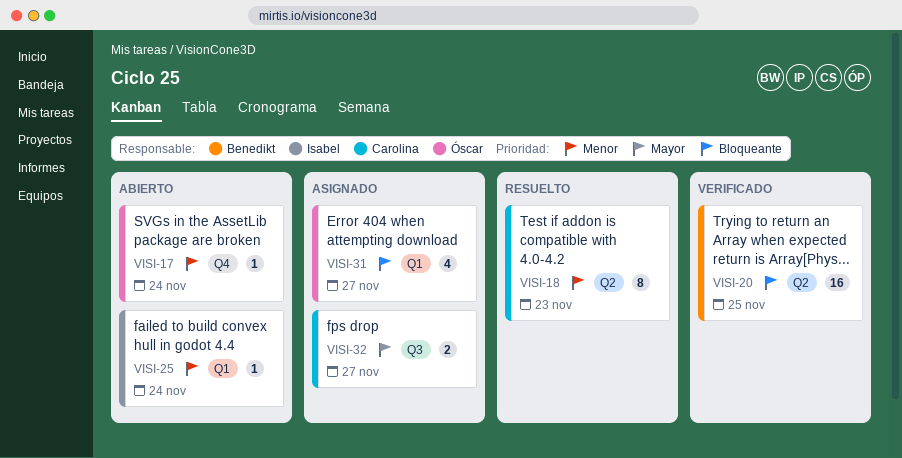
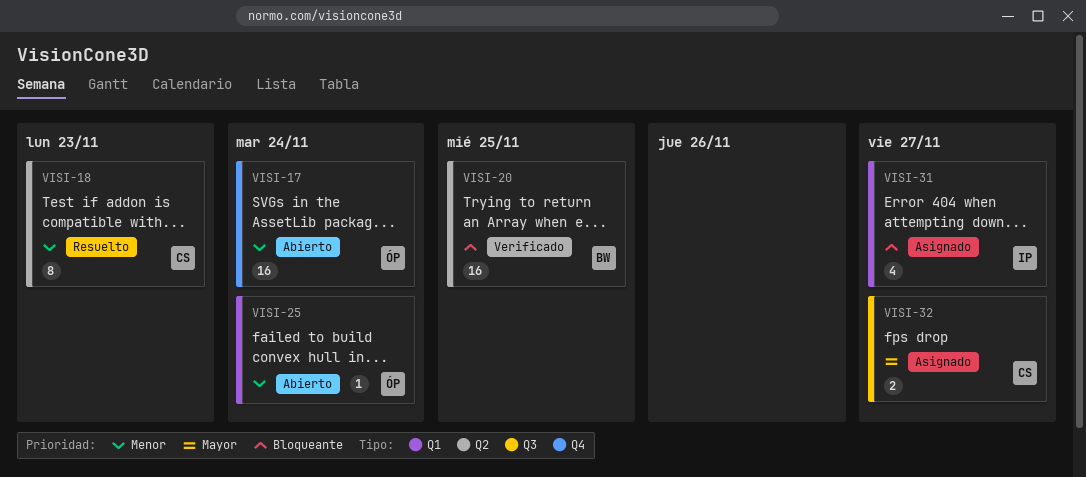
VISI-17, estimate: 1 -> 16
VISI-25, owner: Isabel -> Óscar
VISI-31, owner: Óscar -> Isabel

